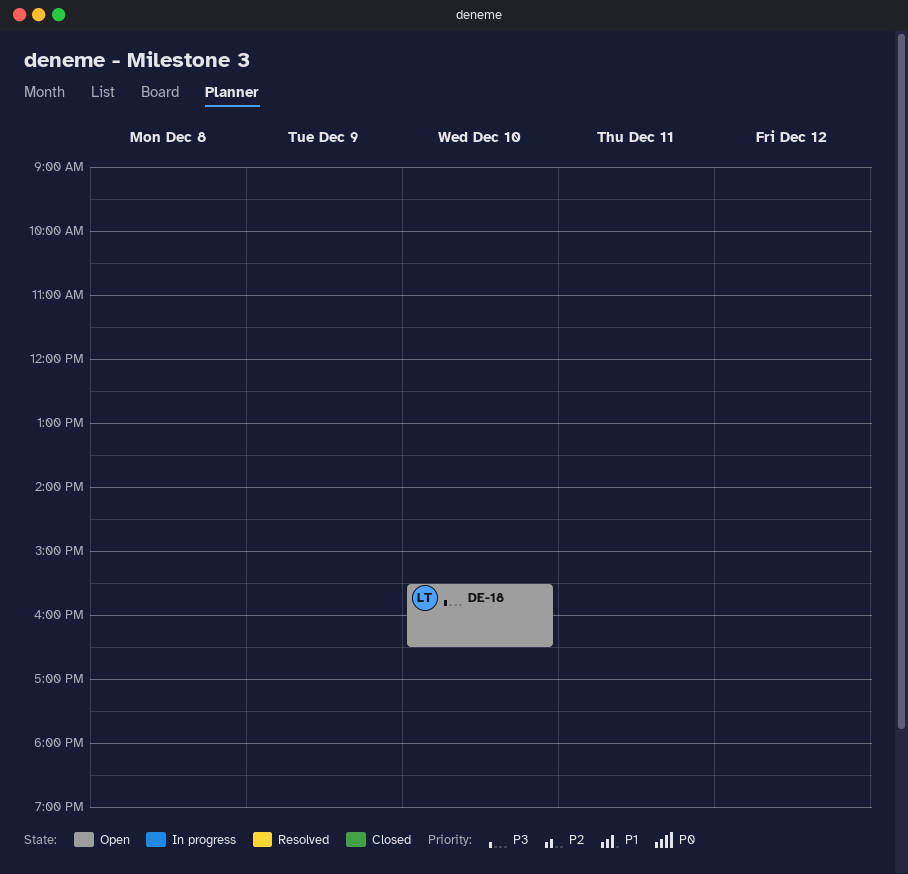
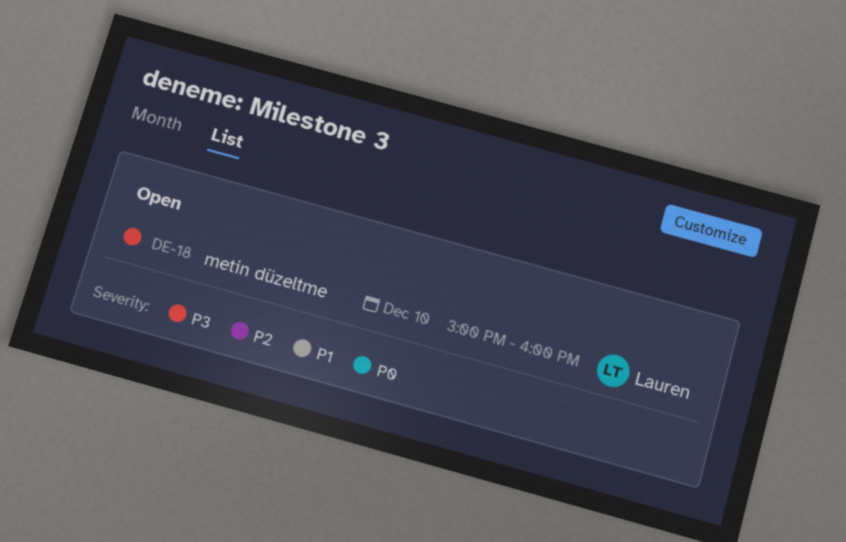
DE-18, begins: 15:30 -> 15:00
DE-18, ends: 16:30 -> 16:00

